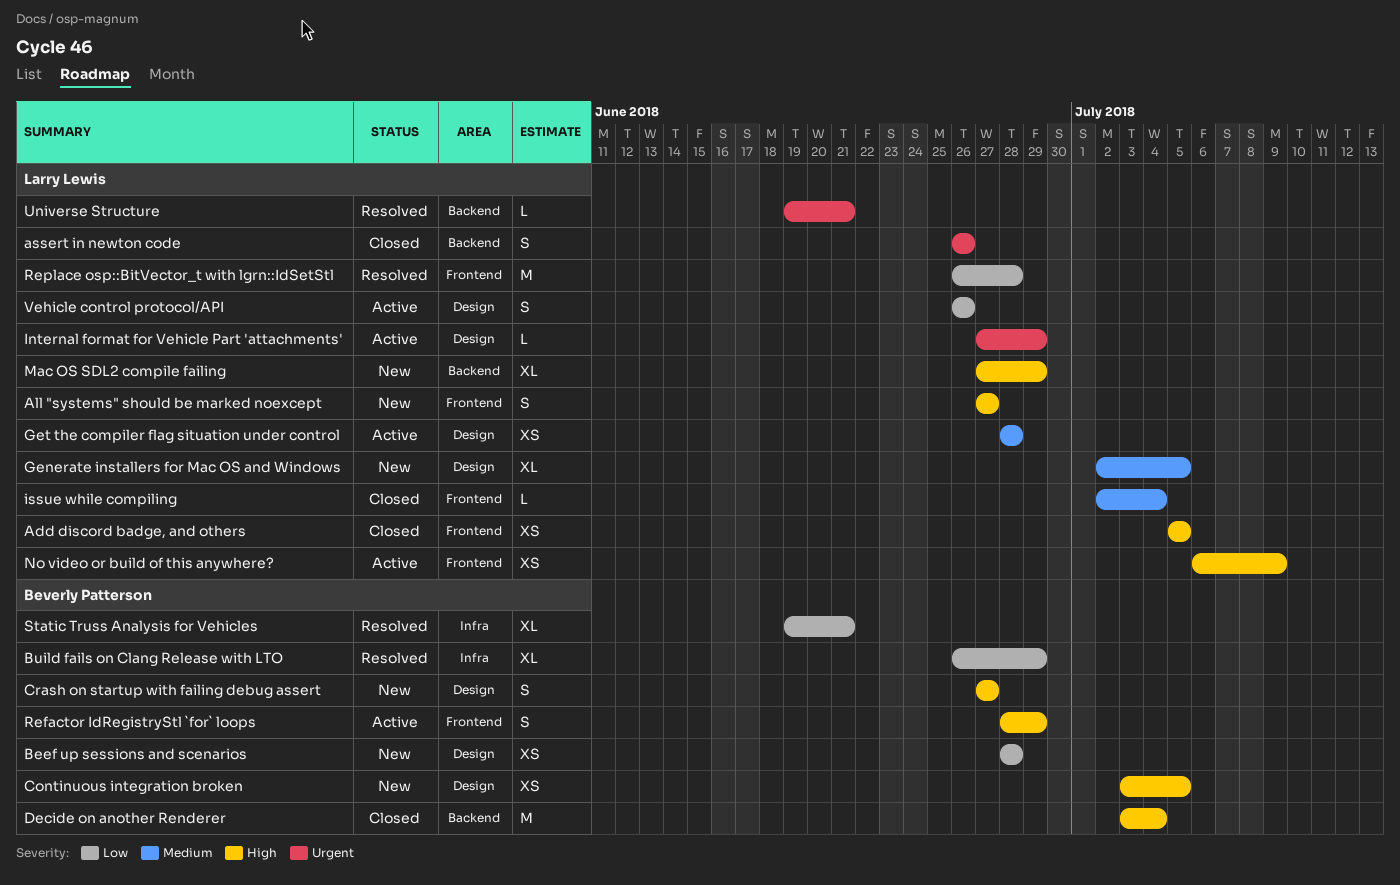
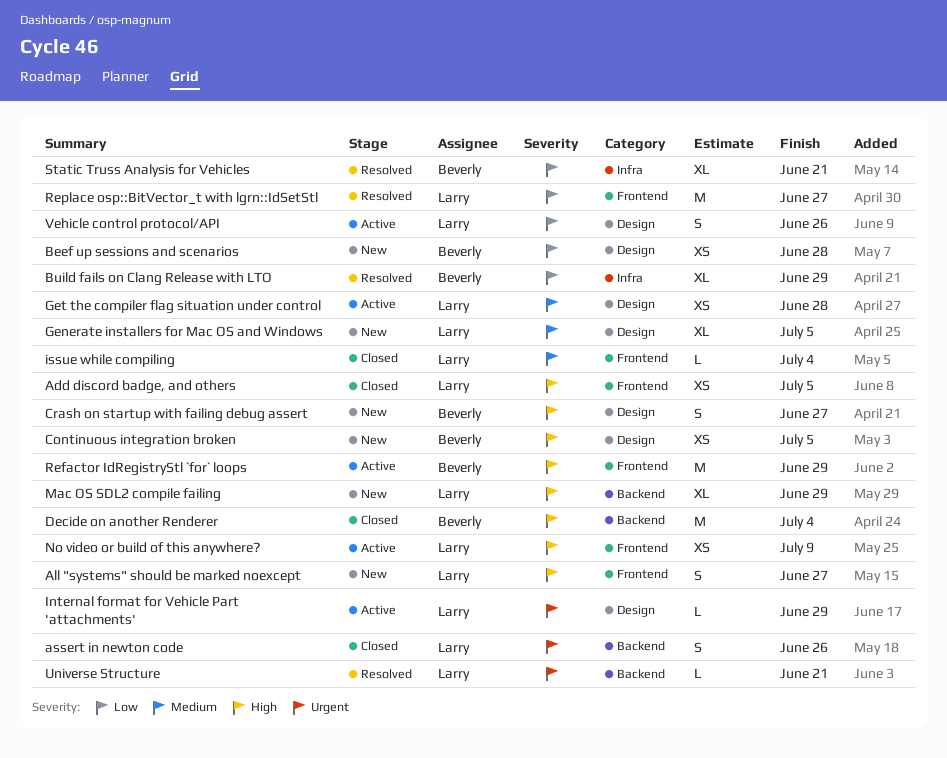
Refactor IdRegistryStl `for` loops, estimate: S -> M
Replace osp::BitVector_t with lgrn::IdSetStl, due: Jun 28 -> Jun 27

